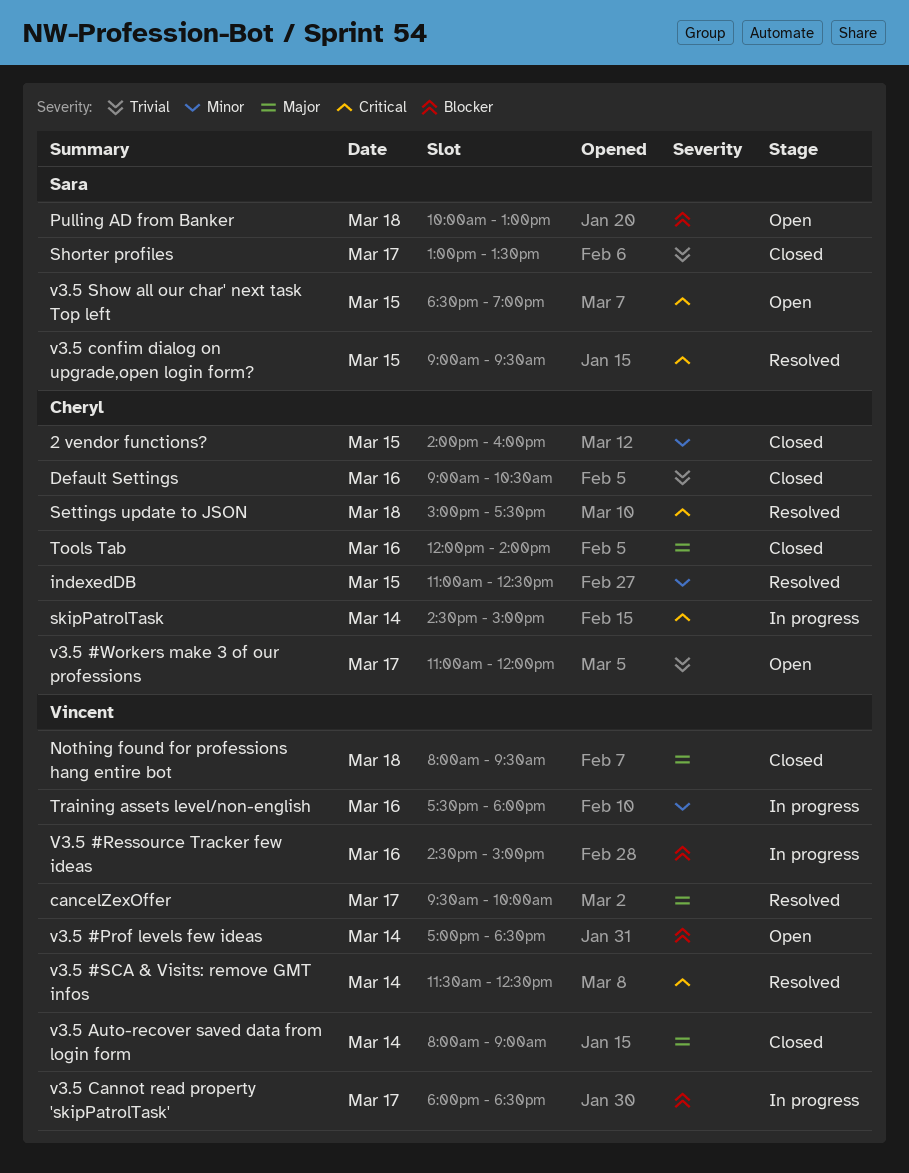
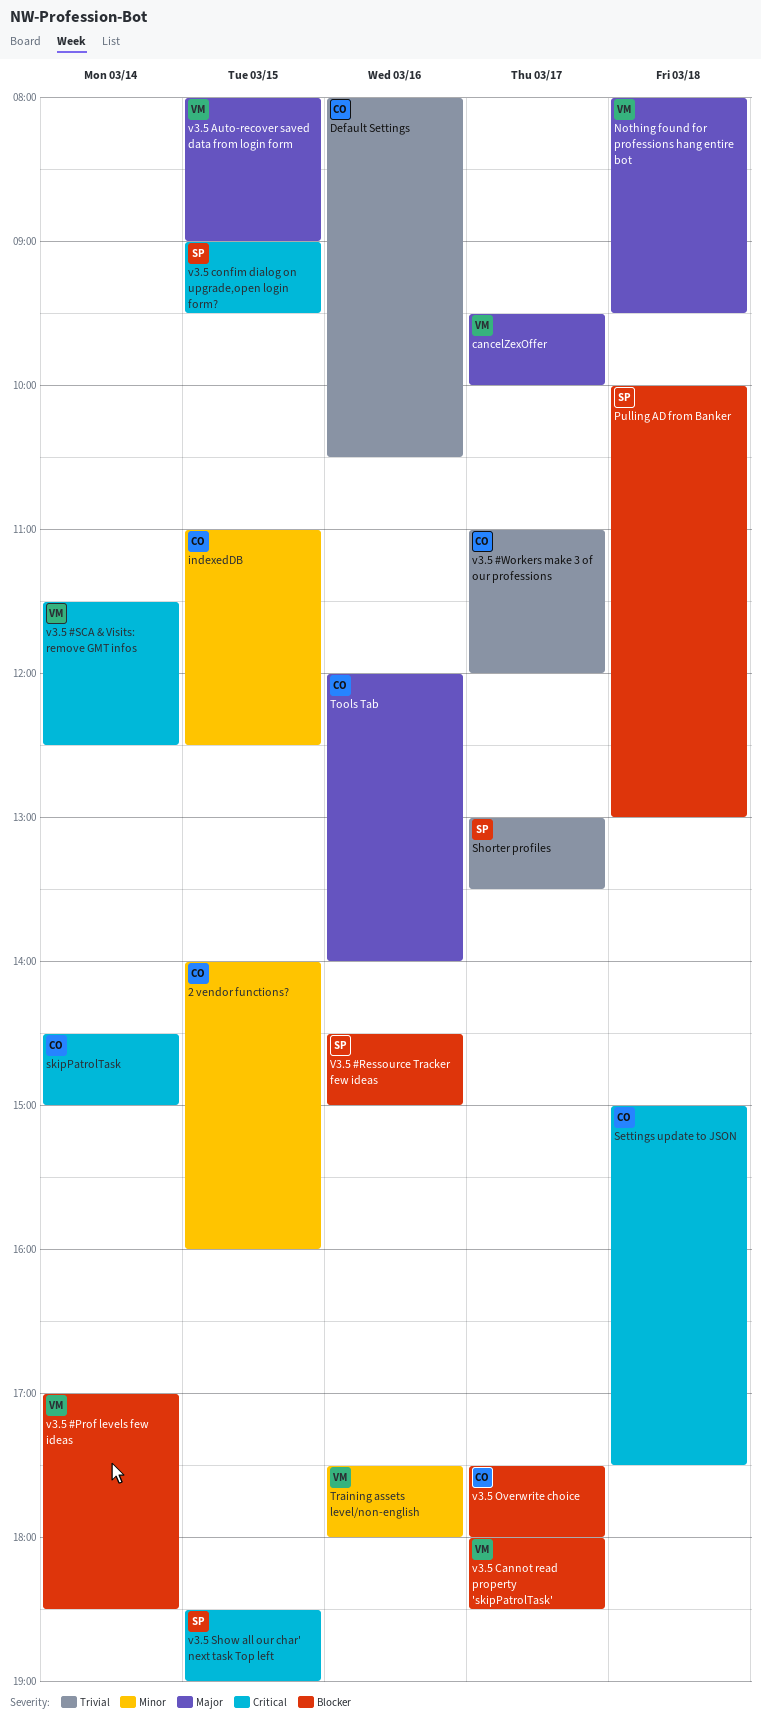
Default Settings, begins: 09:00 -> 08:00
V3.5 #Ressource Tracker few ideas, owner: Vincent -> Sara
v3.5 Auto-recover saved data from login form, day: Mar 14 -> Mar 15
v3.5 Overwrite choice: none -> present

